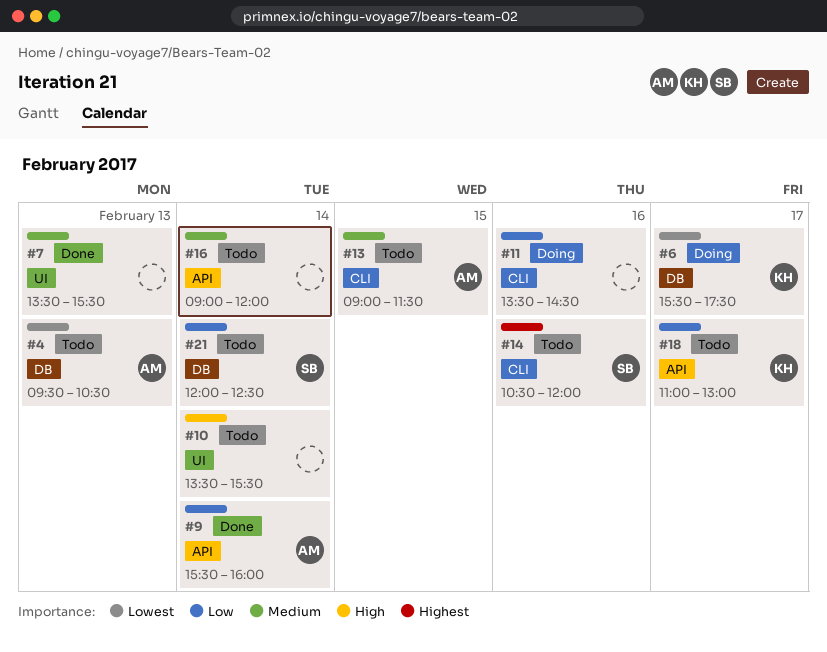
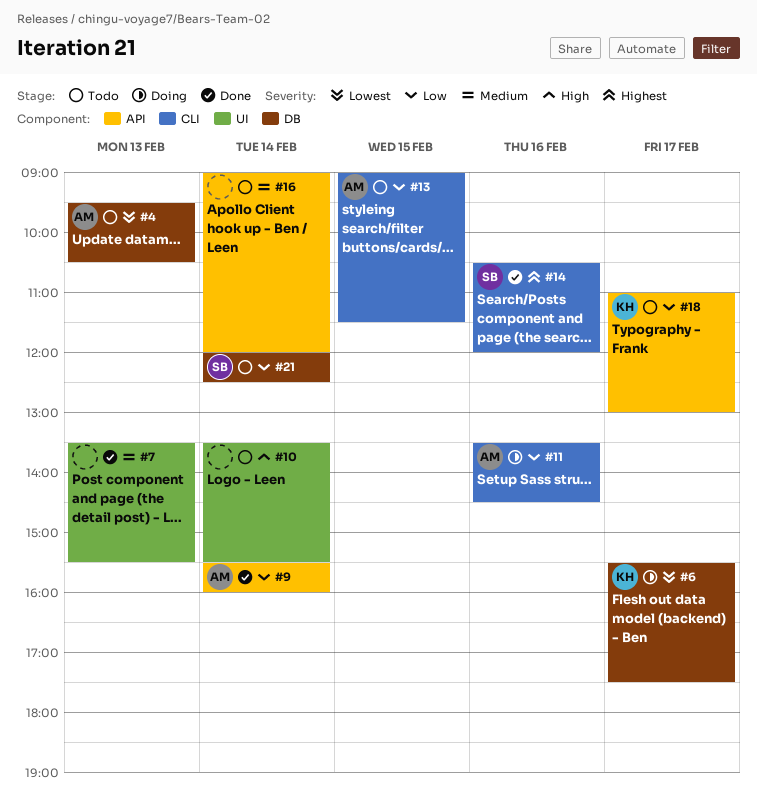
#11, owner: none -> AM
#13, priority: Medium -> Low
#14, status: Todo -> Done

